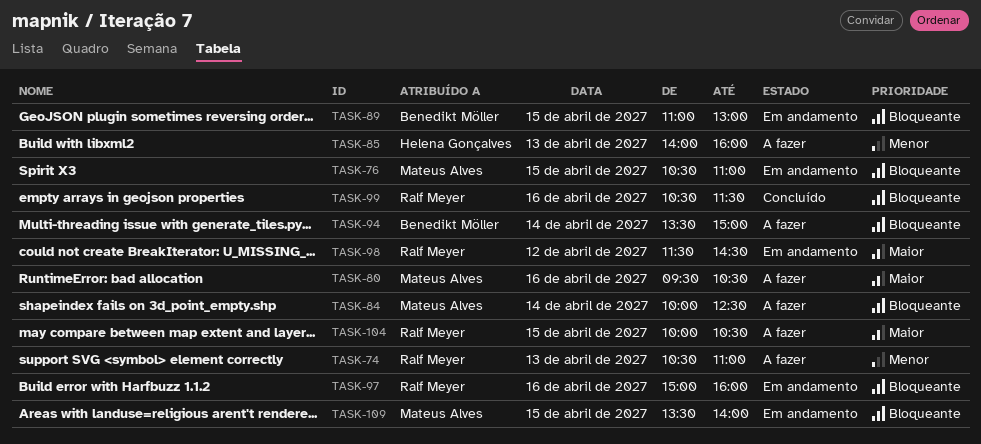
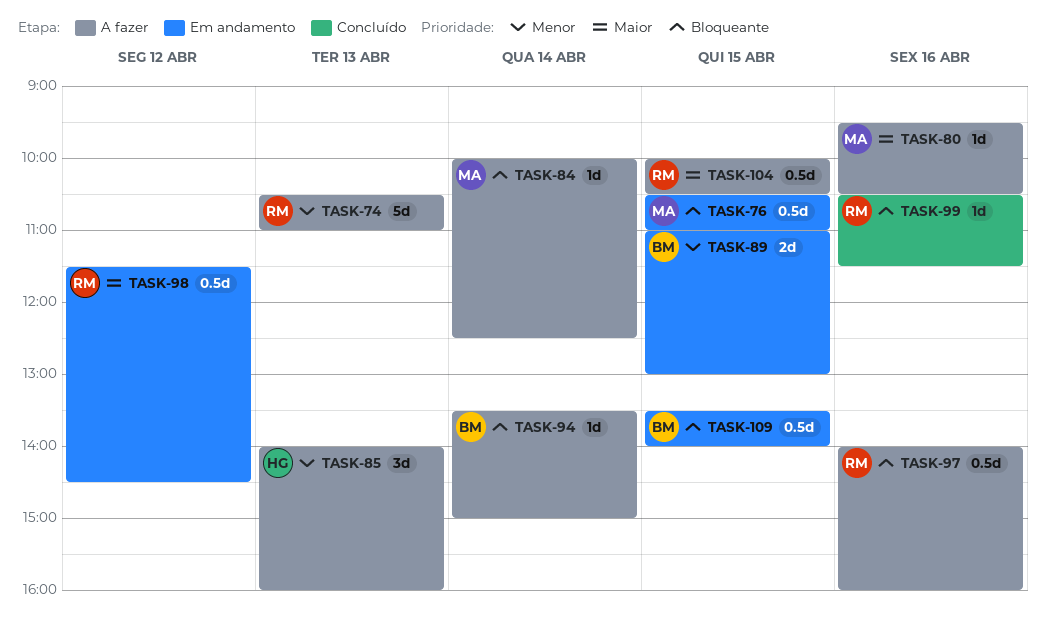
TASK-89, priority: Bloqueante -> Menor
TASK-97, status: Em andamento -> A fazer
TASK-97, begins: 15:00 -> 14:00
TASK-109, owner: Mateus Alves -> Benedikt Möller

